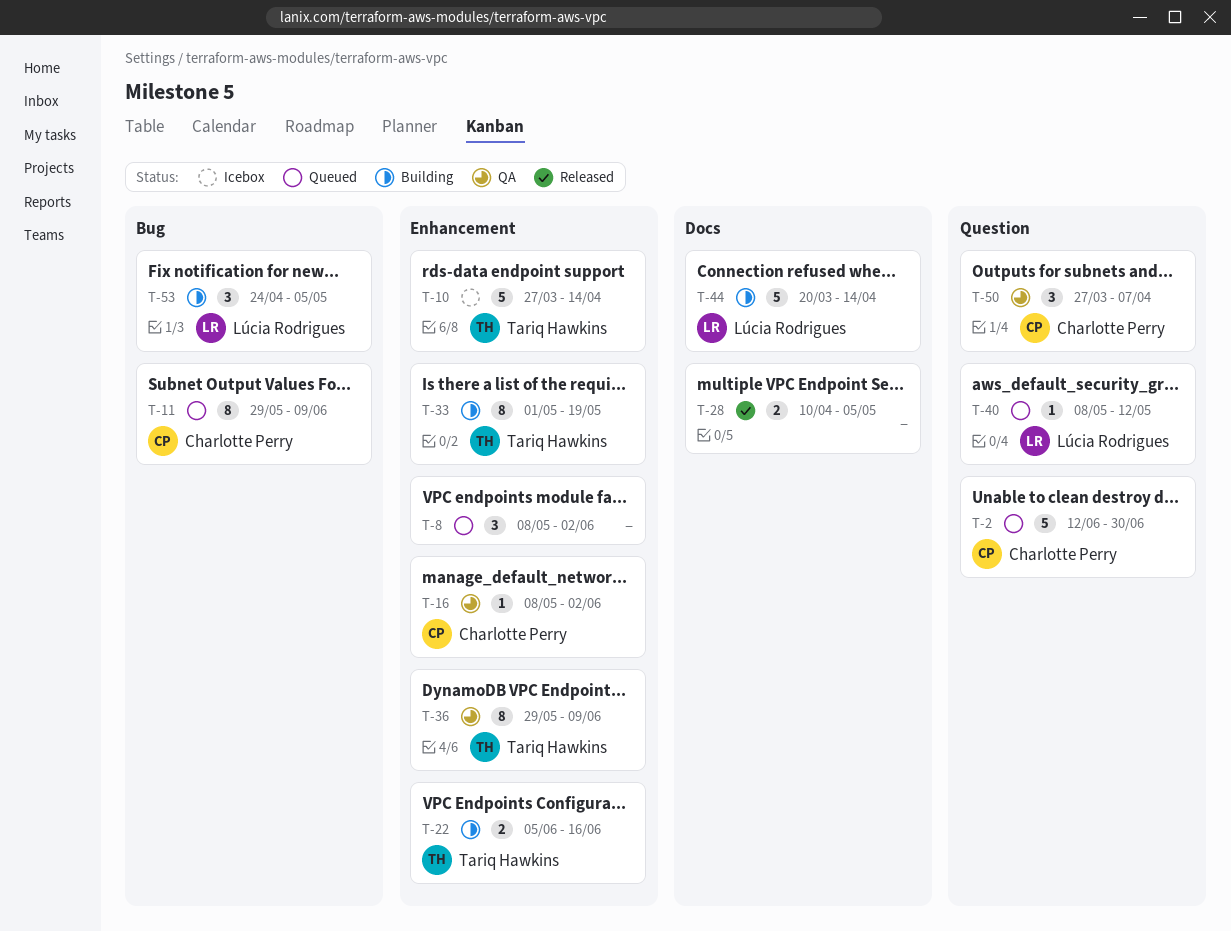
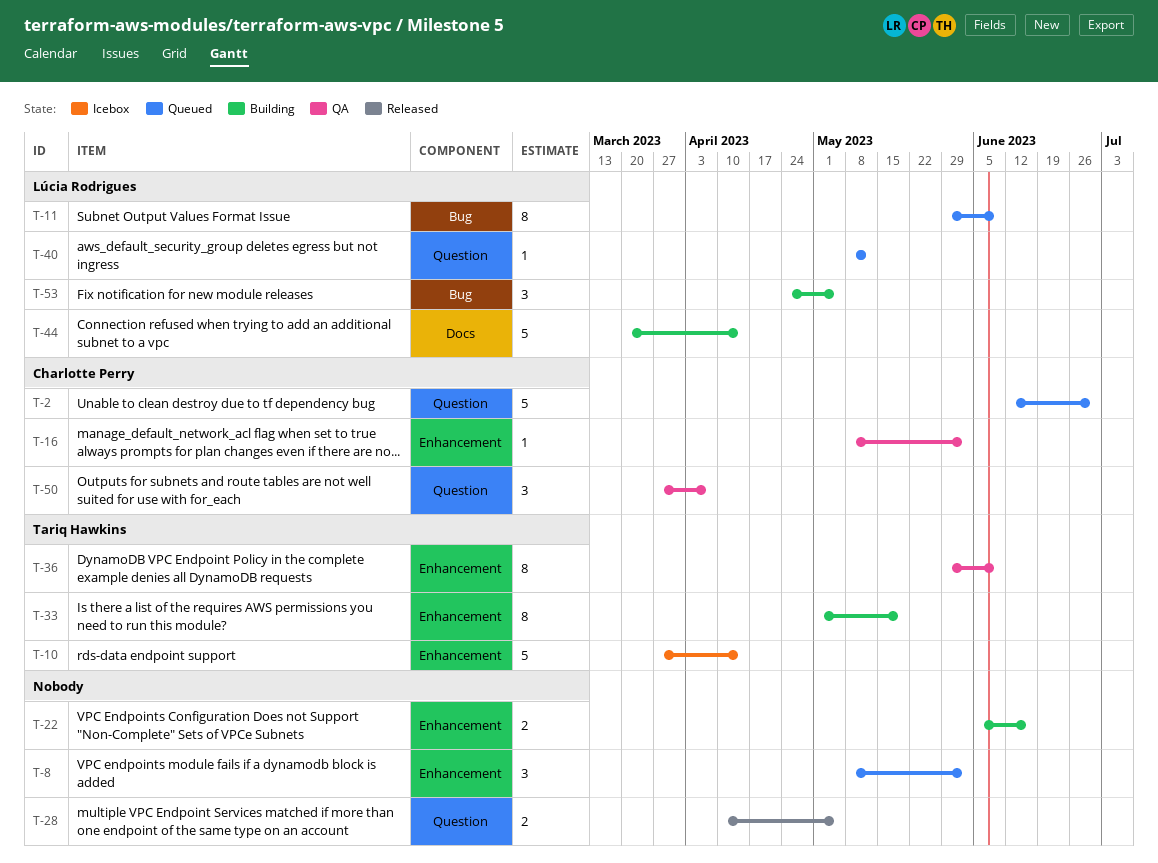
T-11, owner: Charlotte Perry -> Lúcia Rodrigues
T-22, owner: Tariq Hawkins -> none
T-28, label: Docs -> Question

